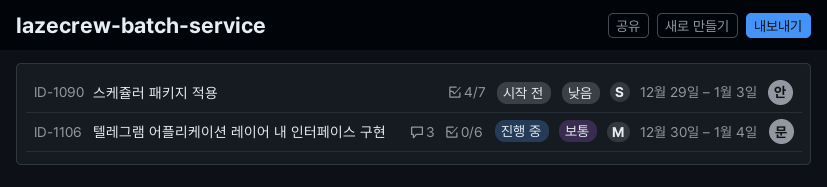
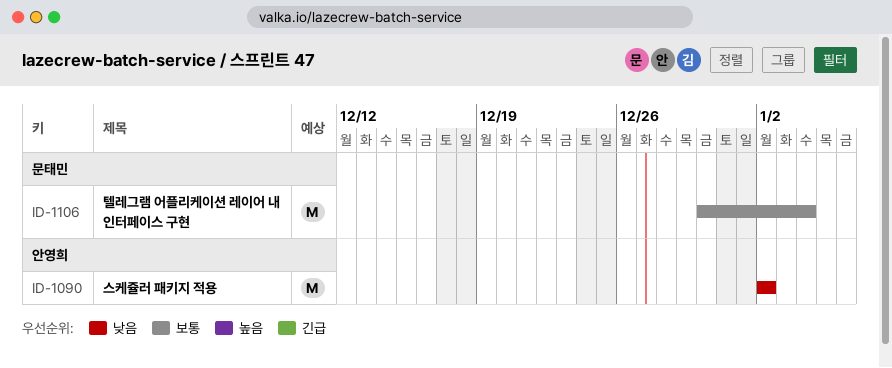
ID-1090, estimate: S -> M
ID-1090, start: Dec 29 -> Jan 2
ID-1090, due: Jan 3 -> Jan 2

